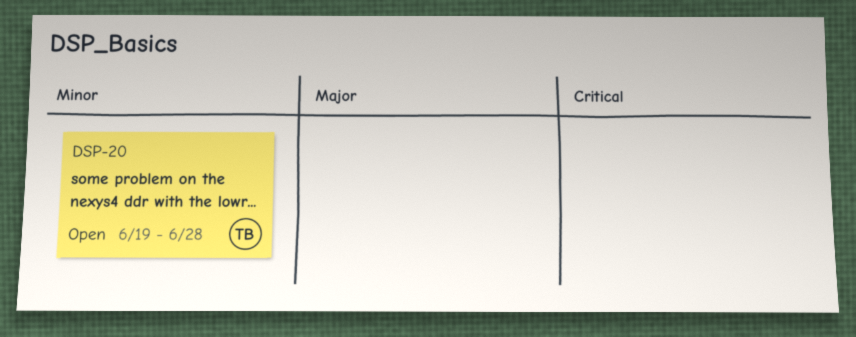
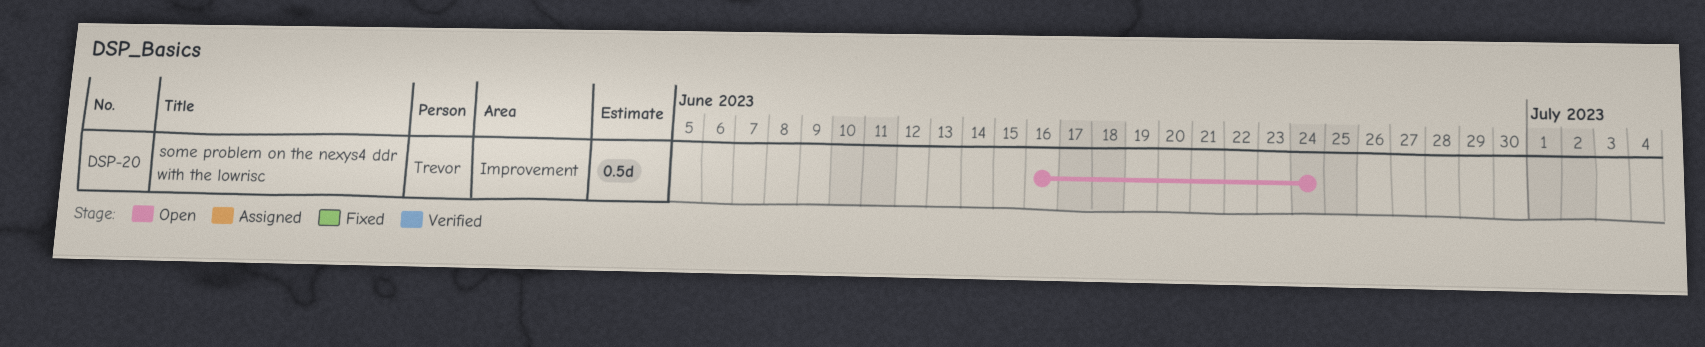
DSP-20, start: Jun 19 -> Jun 16
DSP-20, due: Jun 28 -> Jun 24

